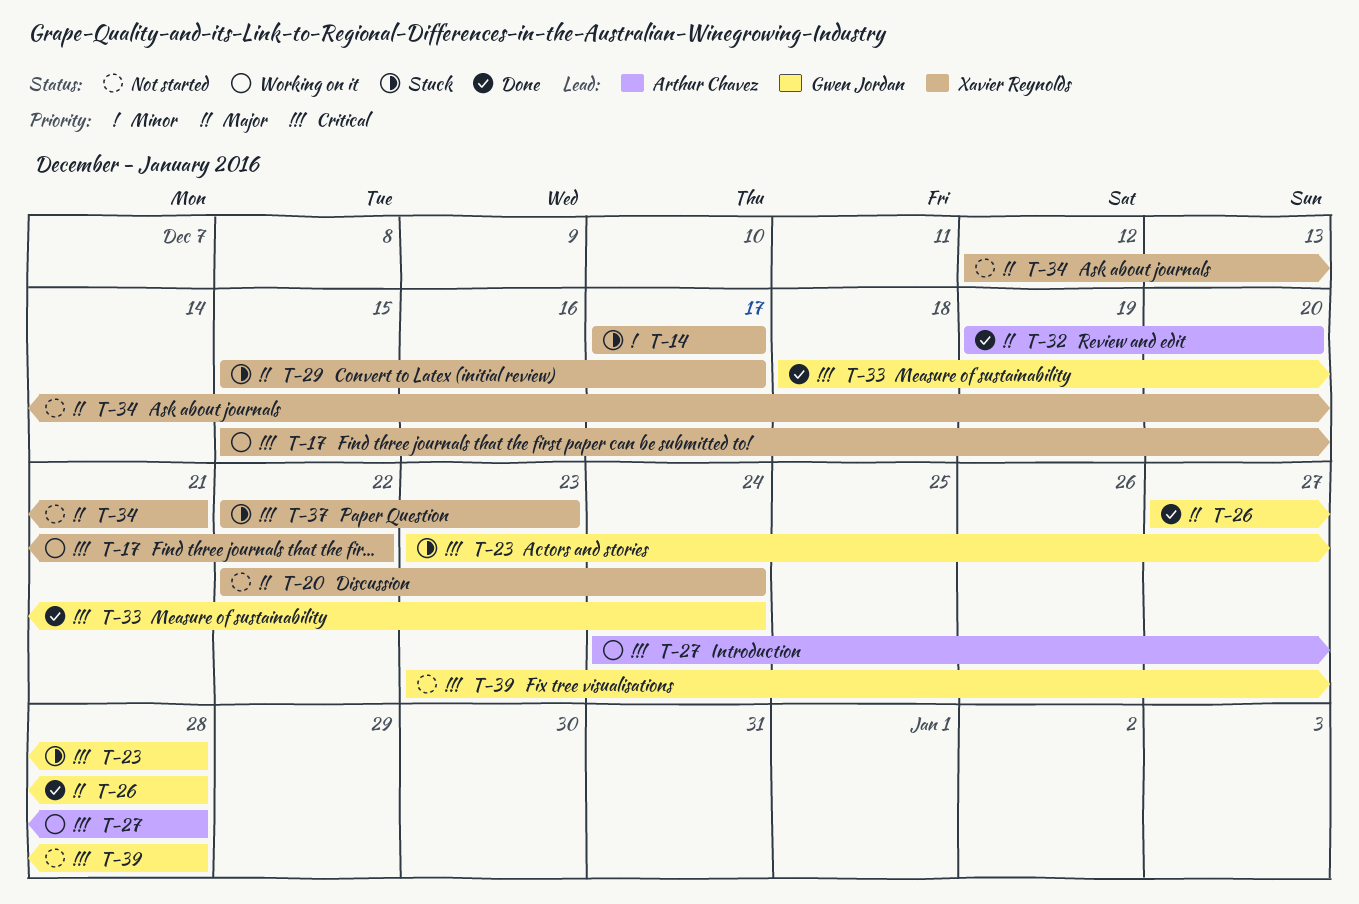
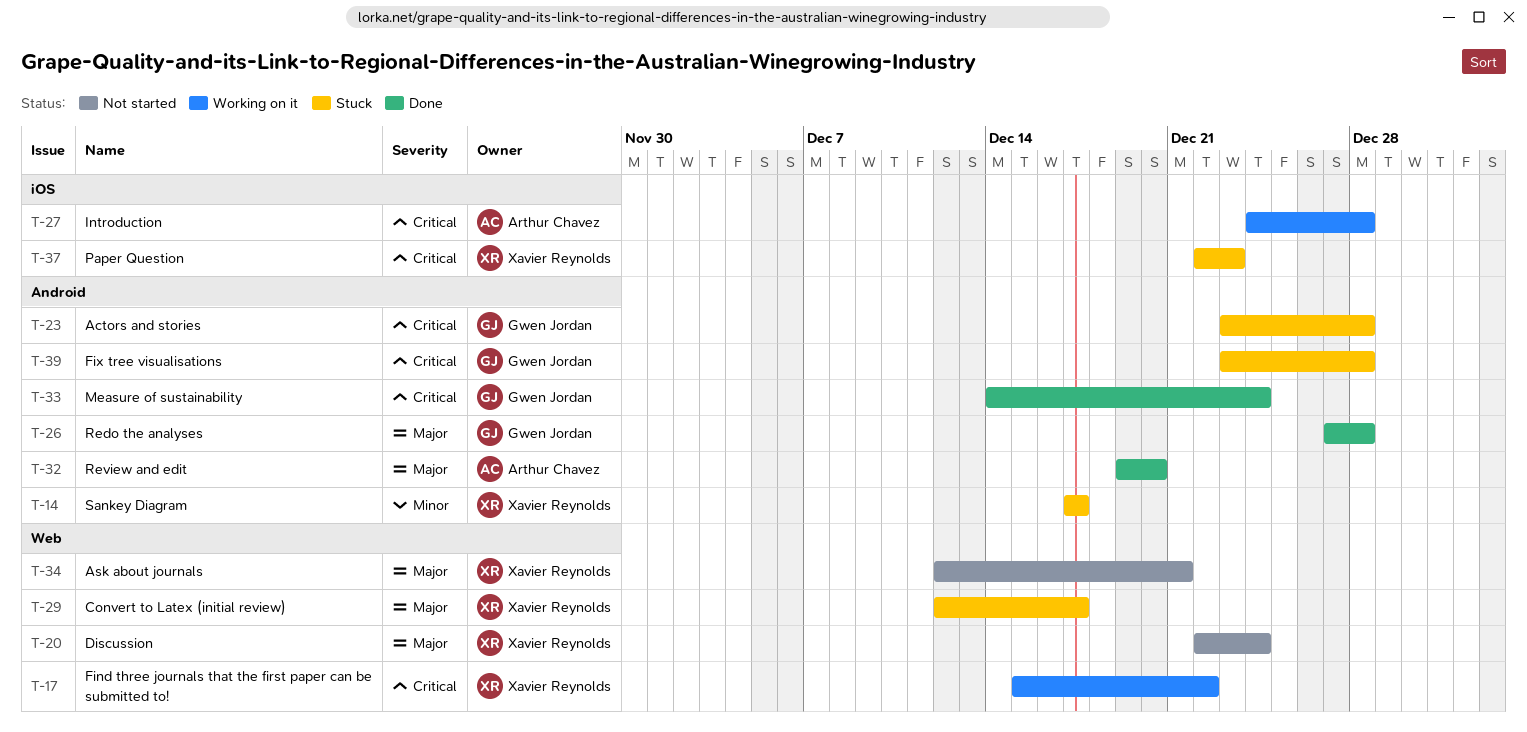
T-29, start: Dec 15 -> Dec 12
T-33, start: Dec 18 -> Dec 14
T-39, status: Not started -> Stuck

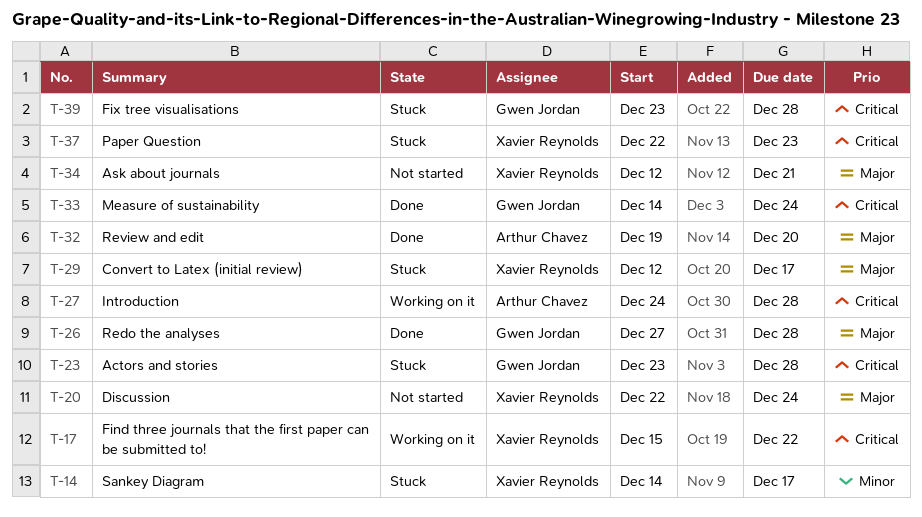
T-14, start: Dec 17 -> Dec 14

